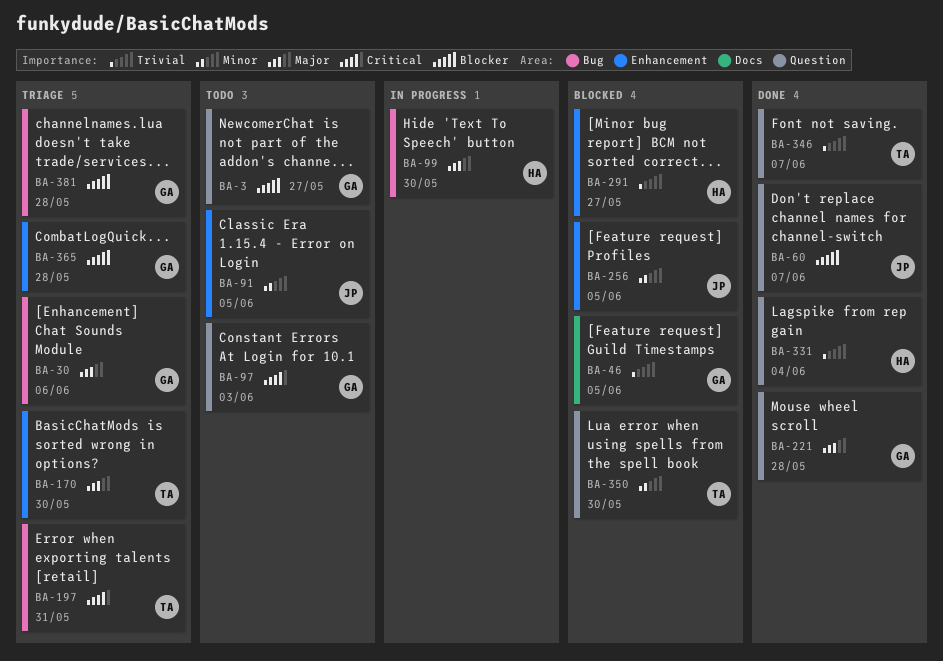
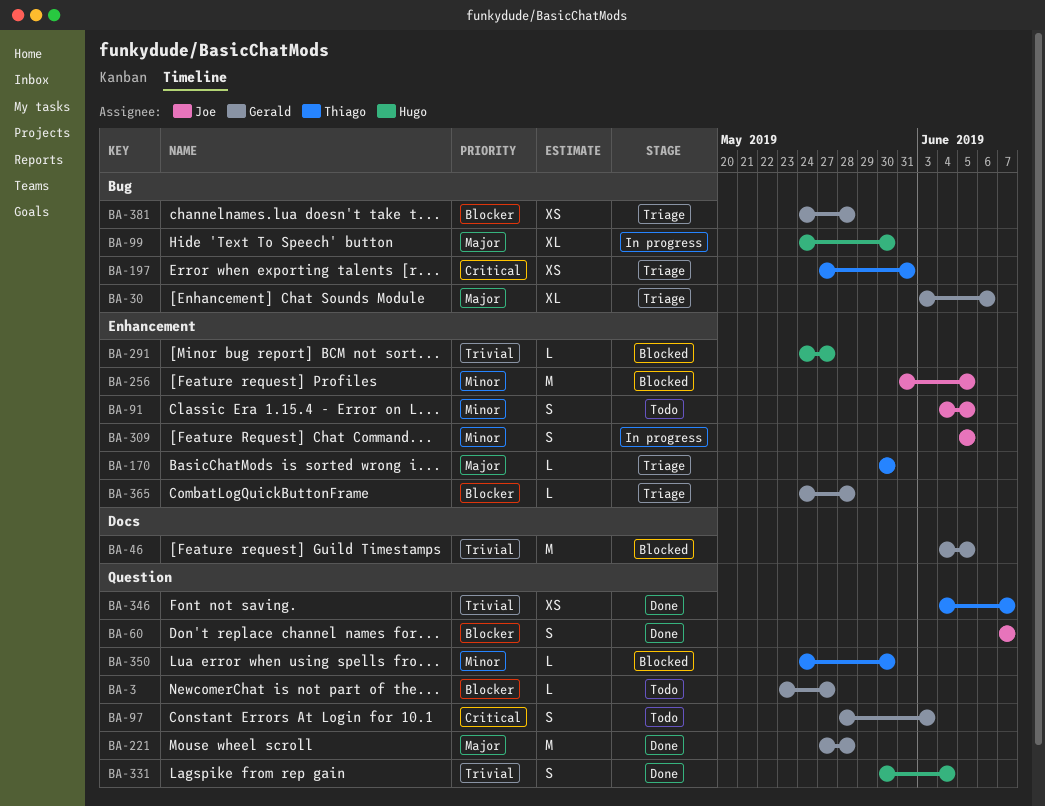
BA-309: none -> present

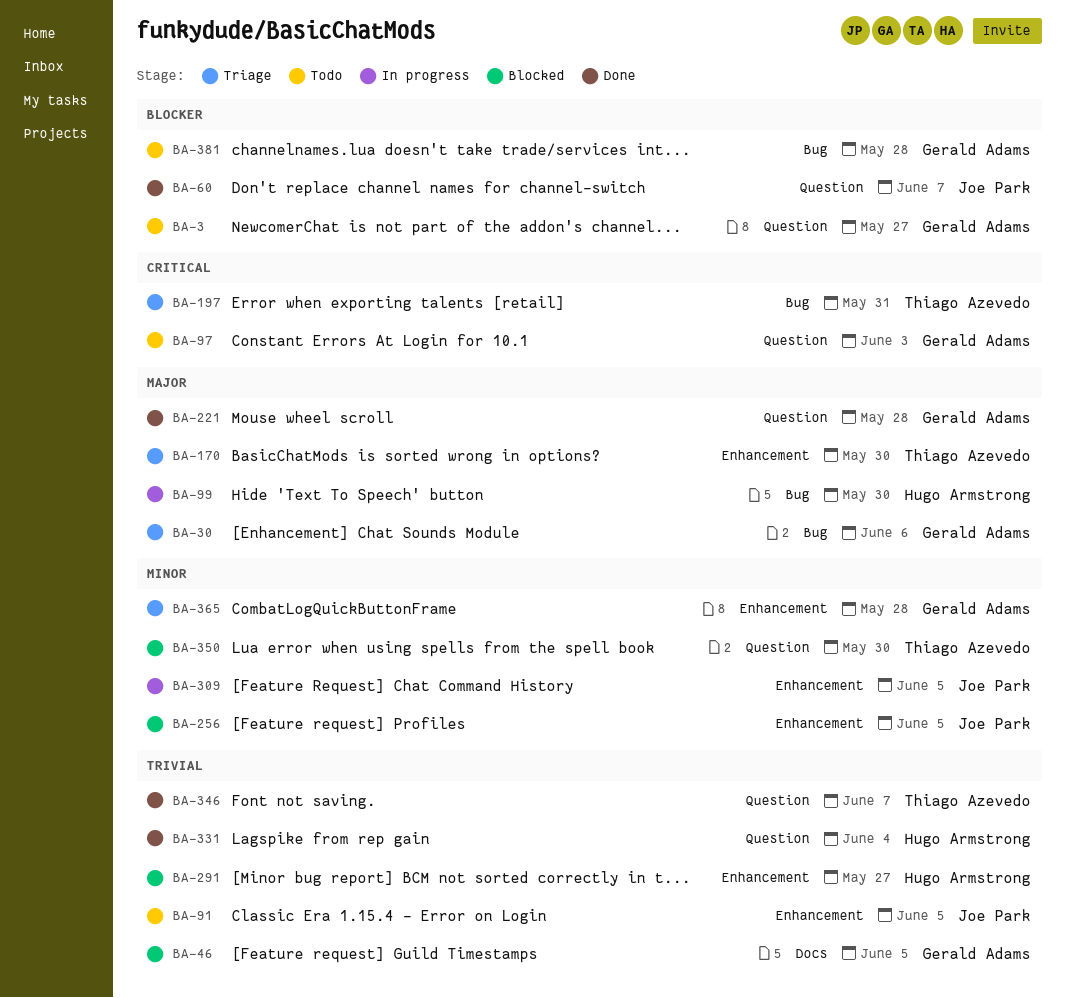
BA-91, priority: Minor -> Trivial
BA-365, priority: Blocker -> Minor
BA-381, status: Triage -> Todo

